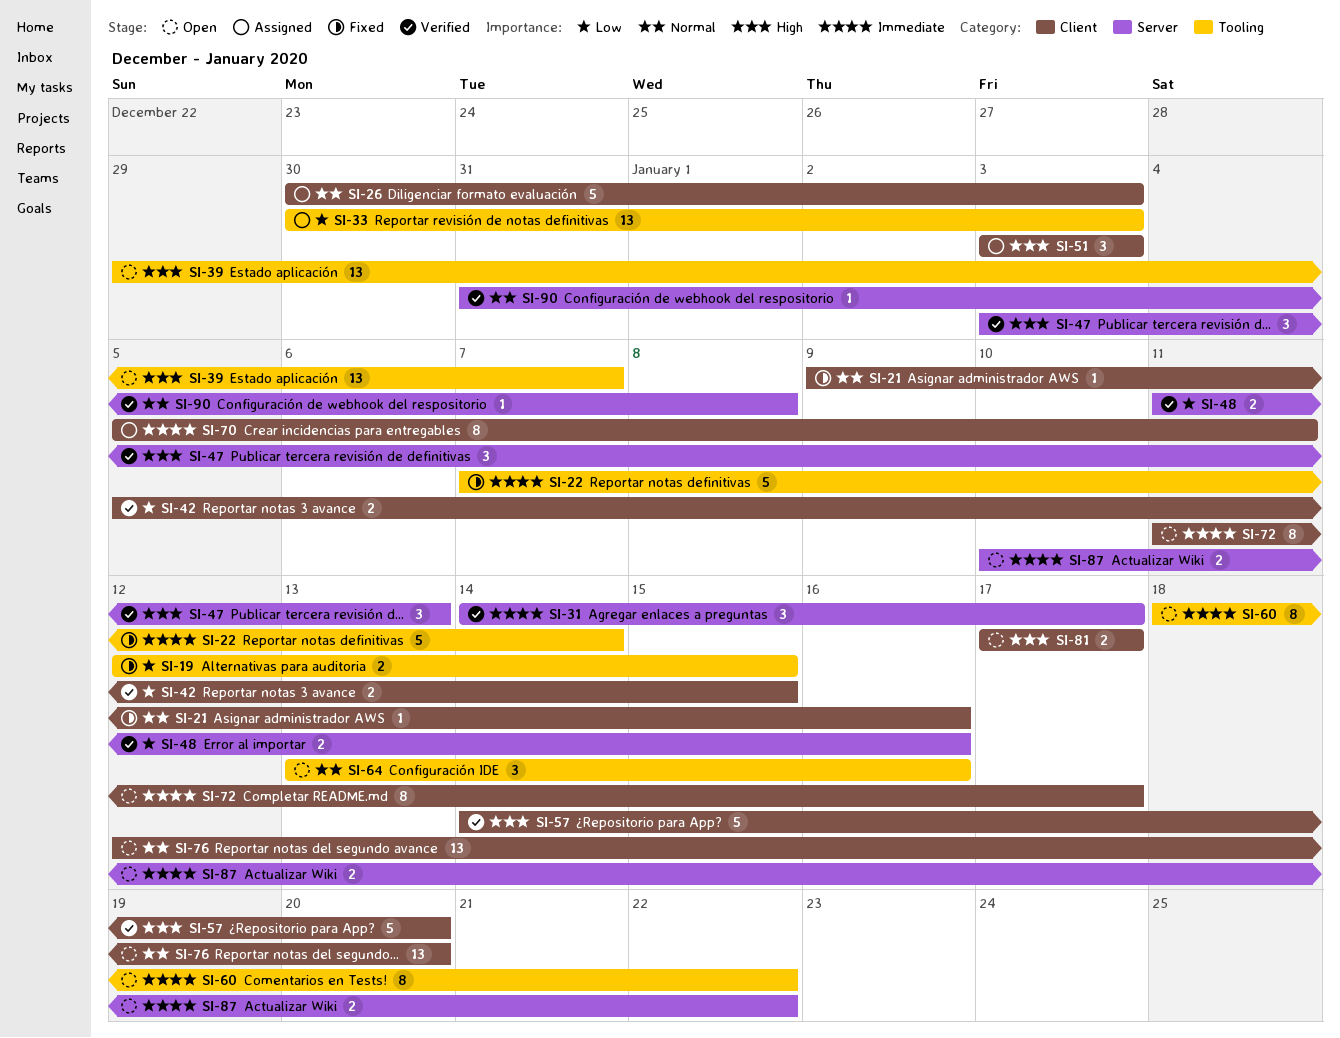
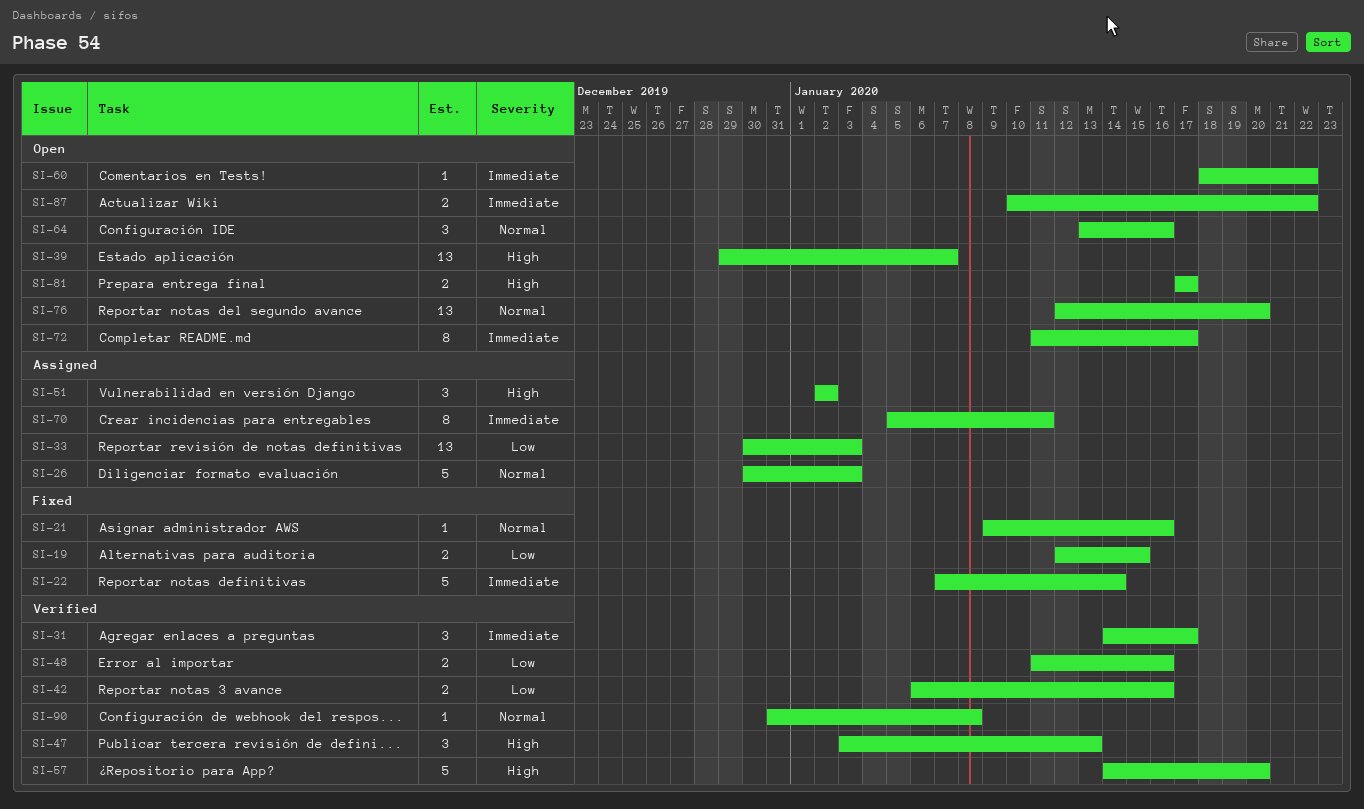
SI-42, start: Jan 5 -> Jan 6
SI-42, due: Jan 15 -> Jan 16
SI-51, start: Jan 3 -> Jan 2
SI-51, due: Jan 3 -> Jan 2
SI-60, estimate: 8 -> 1

